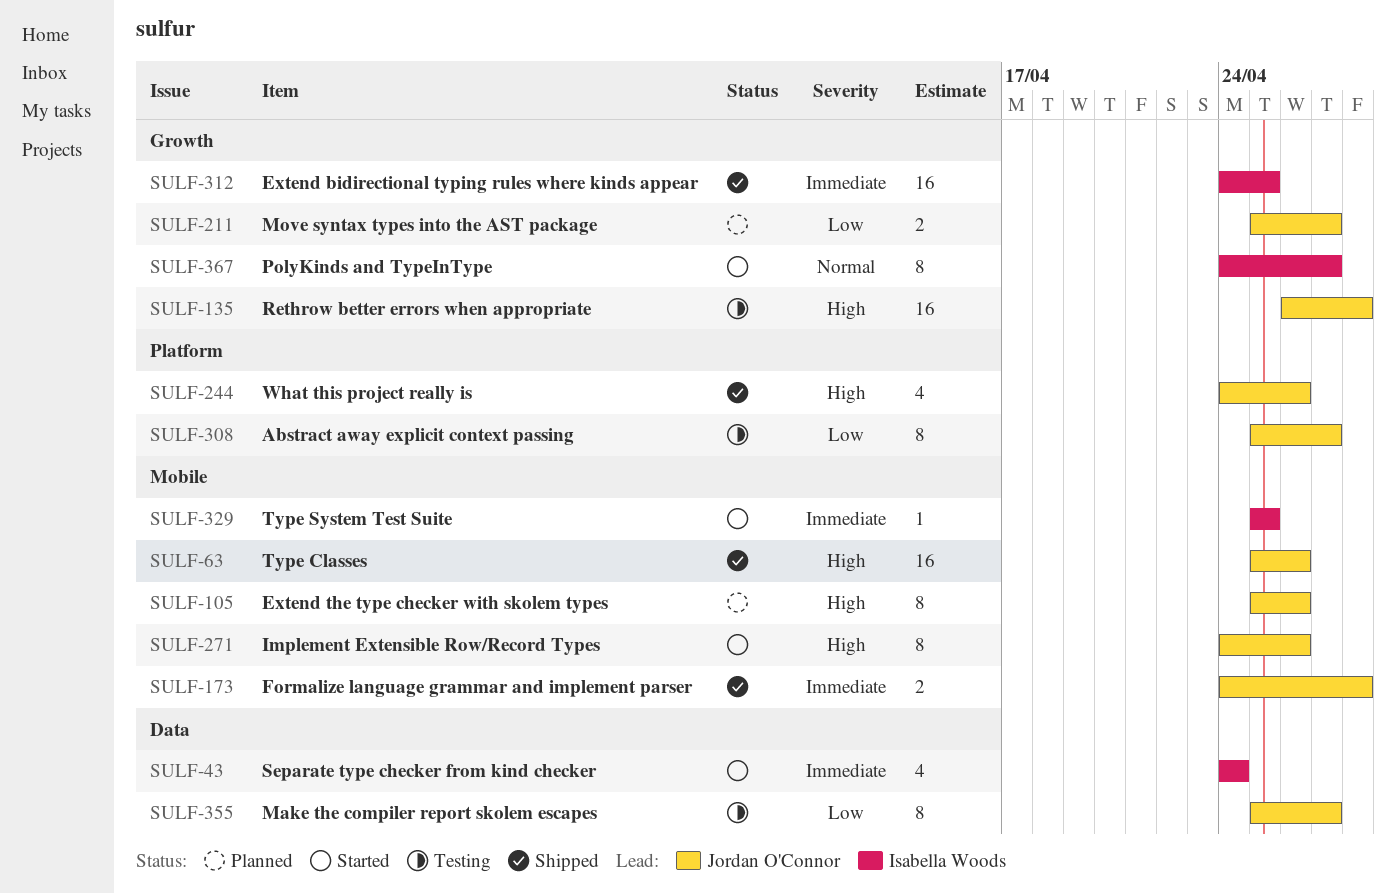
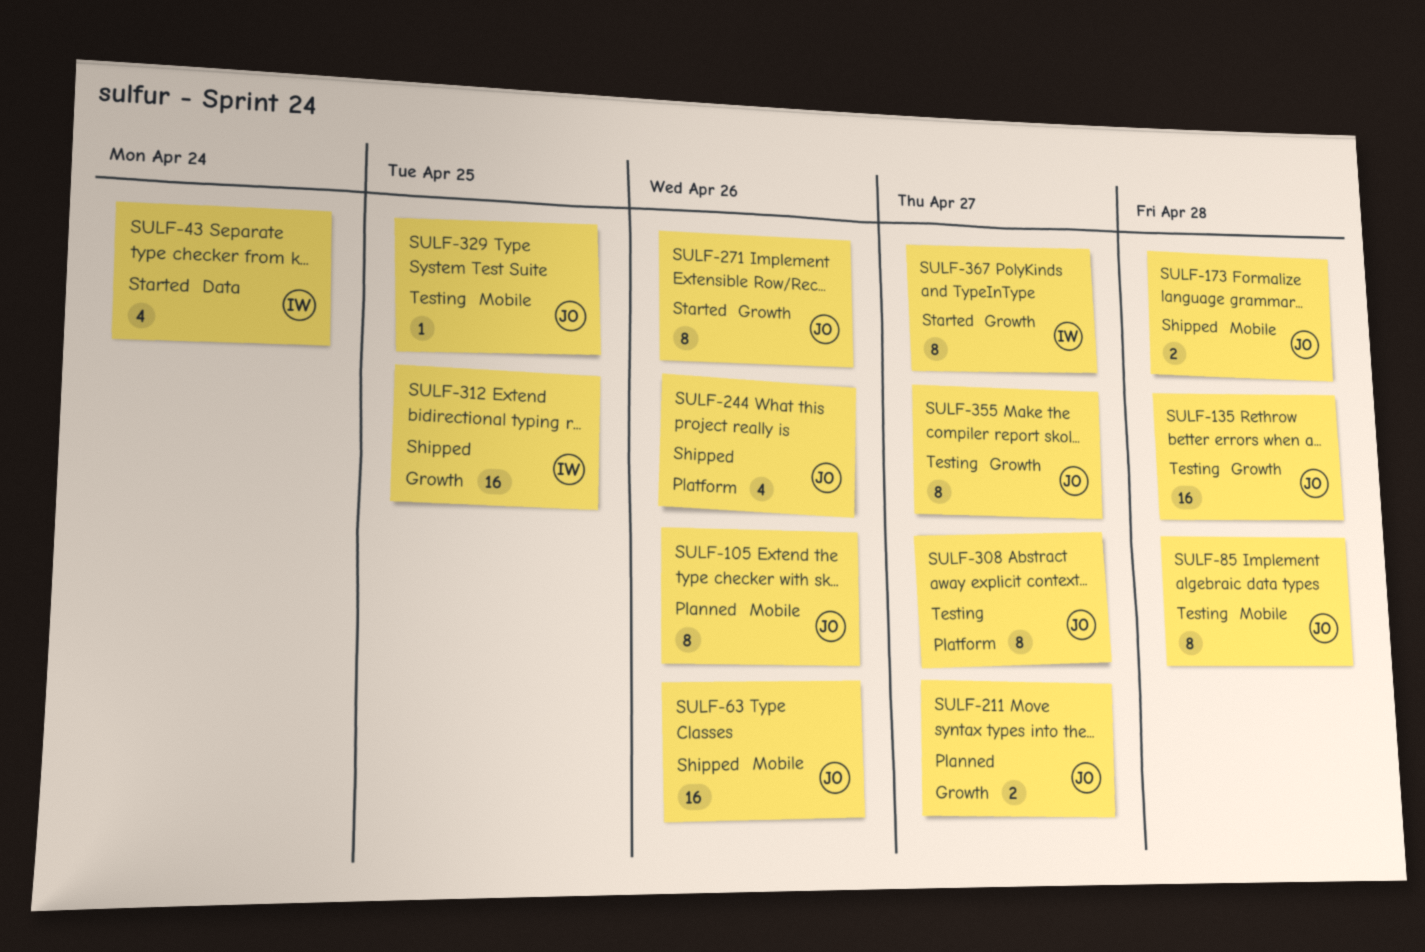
SULF-85: none -> present
SULF-271, label: Mobile -> Growth
SULF-329, status: Started -> Testing
SULF-329, owner: Isabella Woods -> Jordan O'Connor
SULF-355, label: Data -> Growth

